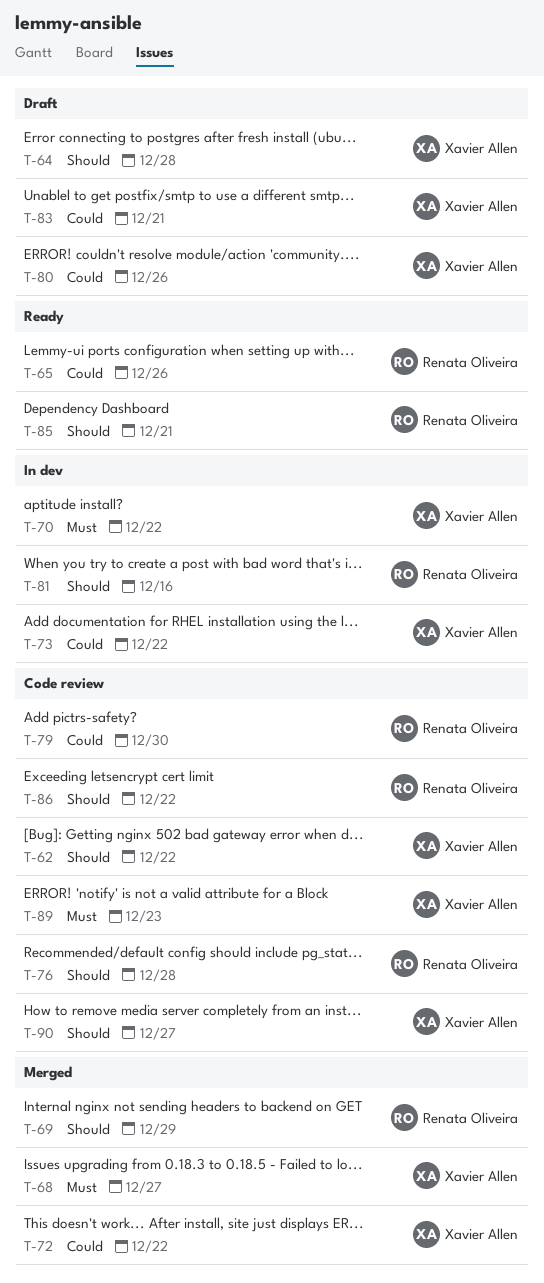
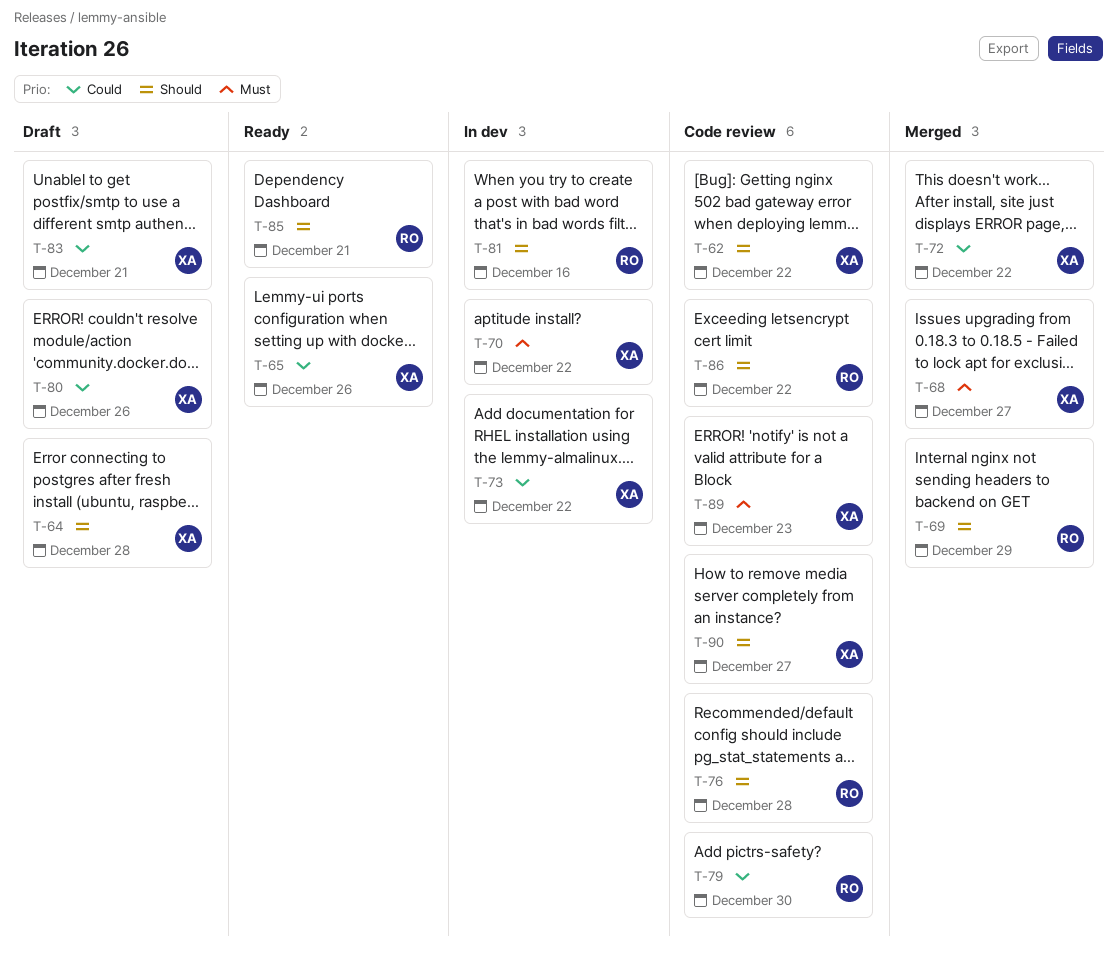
T-65, owner: Renata Oliveira -> Xavier Allen

